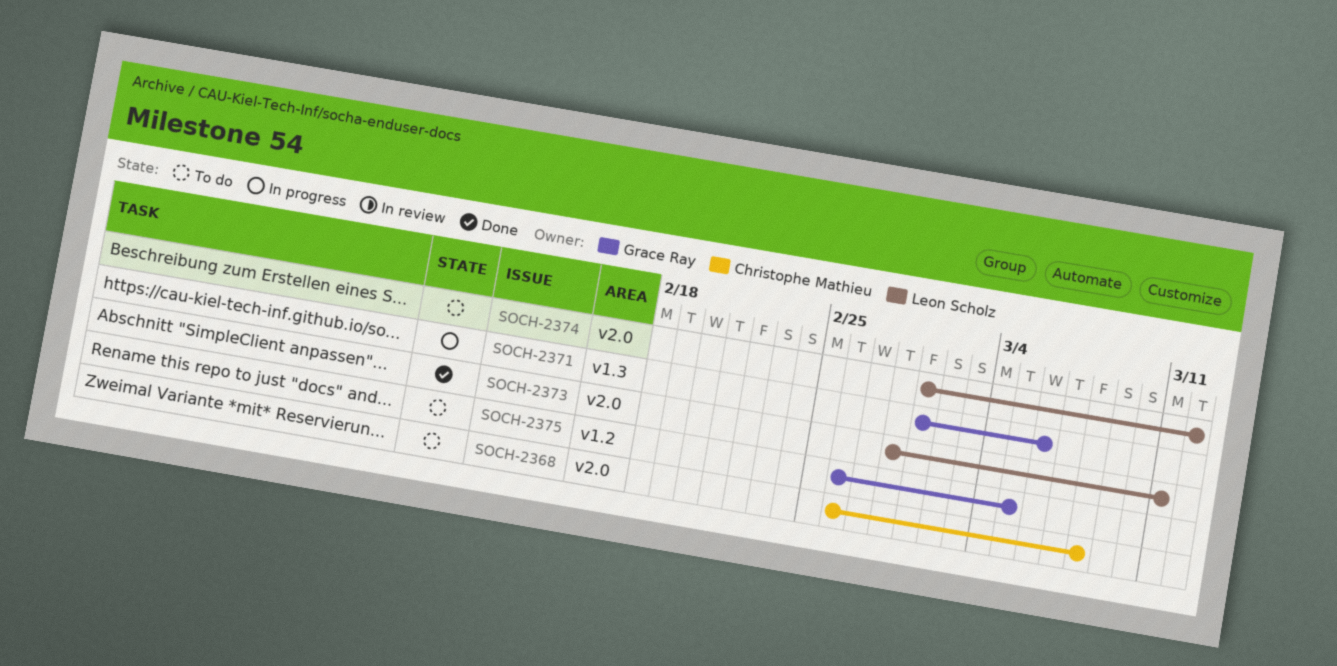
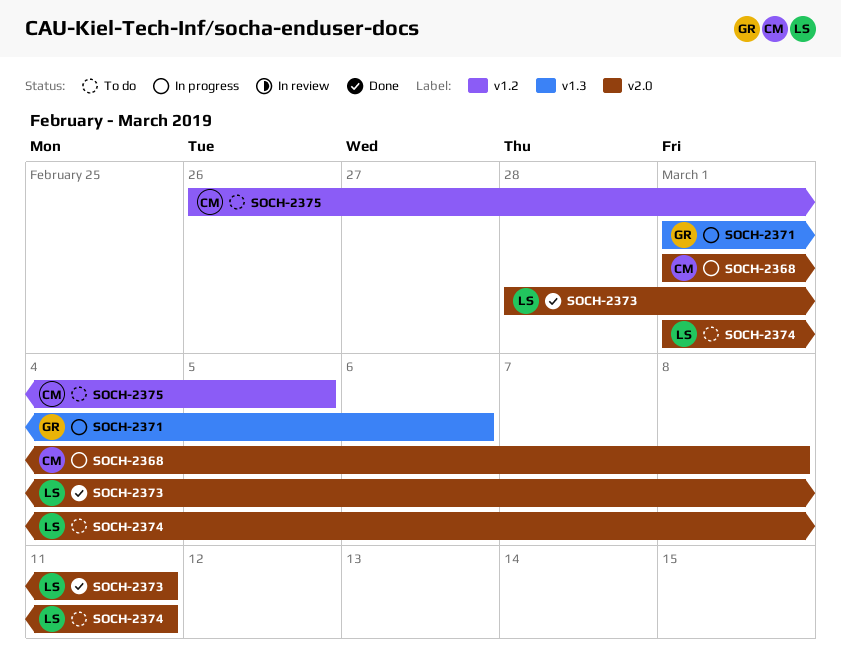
SOCH-2368, status: To do -> In progress
SOCH-2368, start: Feb 26 -> Mar 1
SOCH-2374, due: Mar 12 -> Mar 11
SOCH-2375, owner: Grace Ray -> Christophe Mathieu

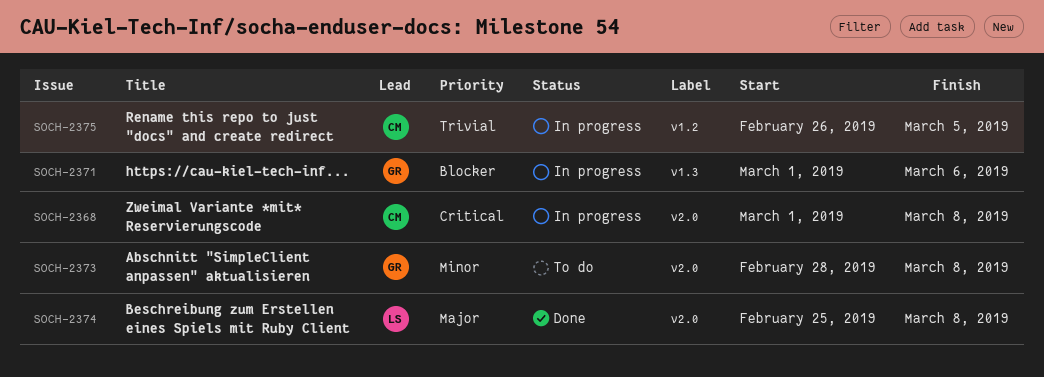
SOCH-2373, status: Done -> To do
SOCH-2373, owner: LS -> GR
SOCH-2373, due: Mar 11 -> Mar 8
SOCH-2374, status: To do -> Done
SOCH-2374, start: Mar 1 -> Feb 25
SOCH-2374, due: Mar 11 -> Mar 8
SOCH-2375, status: To do -> In progress

